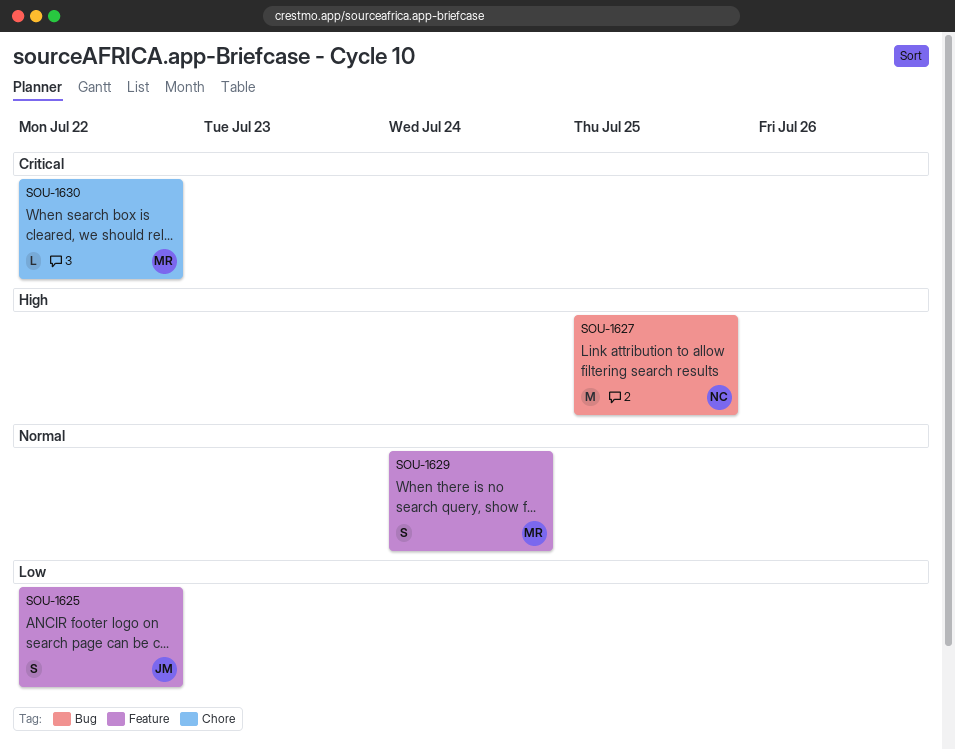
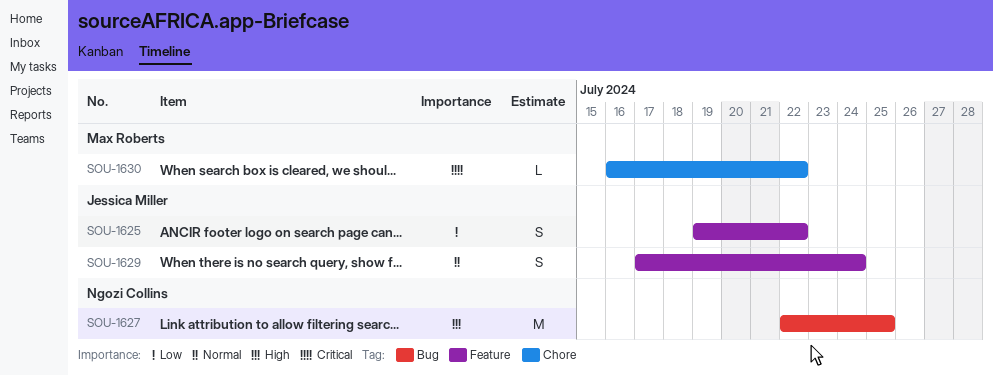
SOU-1629, owner: Max Roberts -> Jessica Miller

